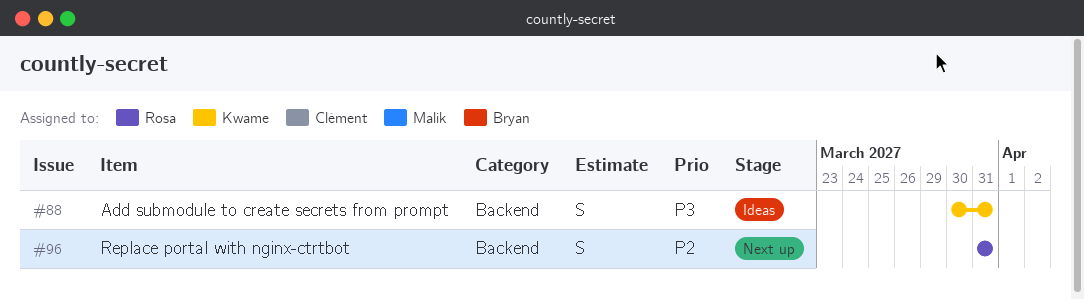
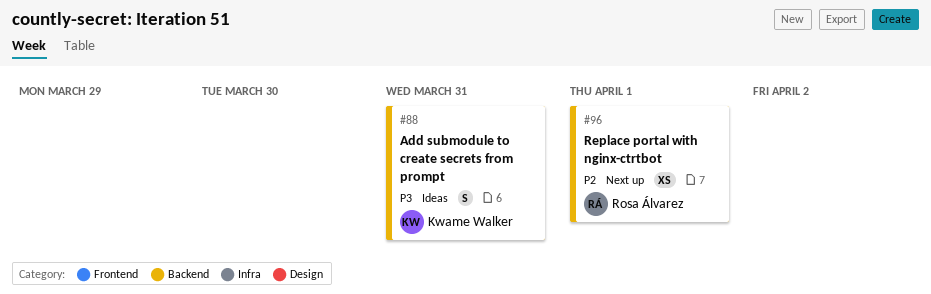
#96, estimate: S -> XS
#96, due: Mar 31 -> Apr 1

